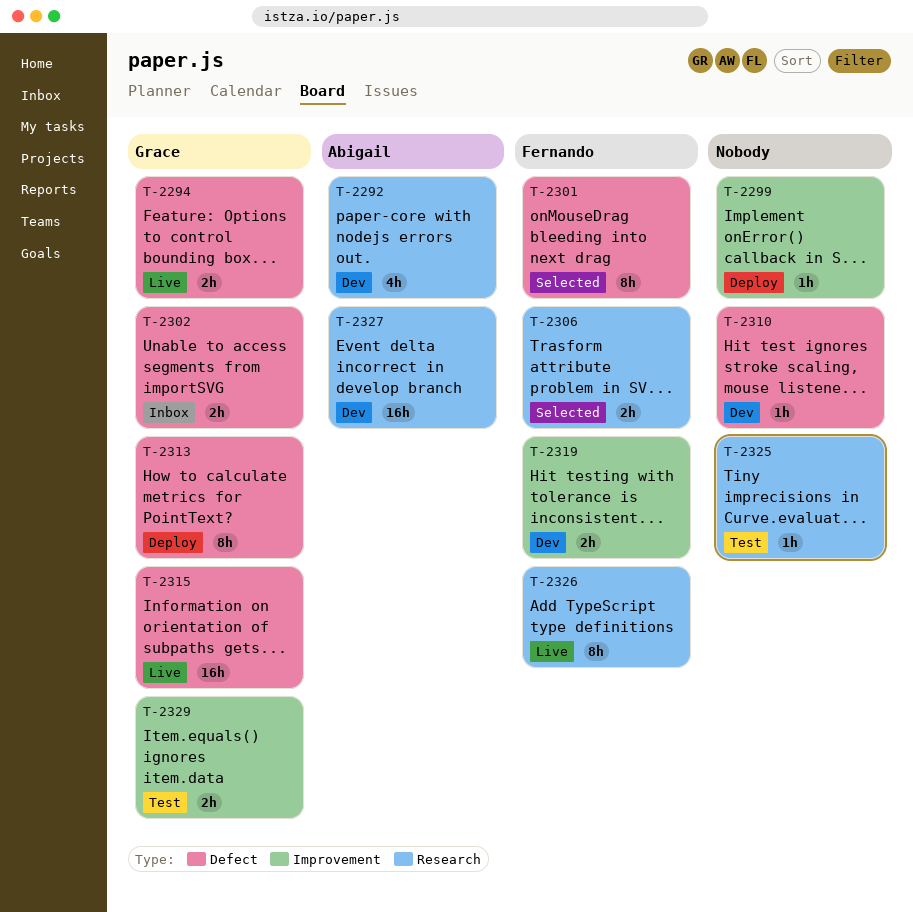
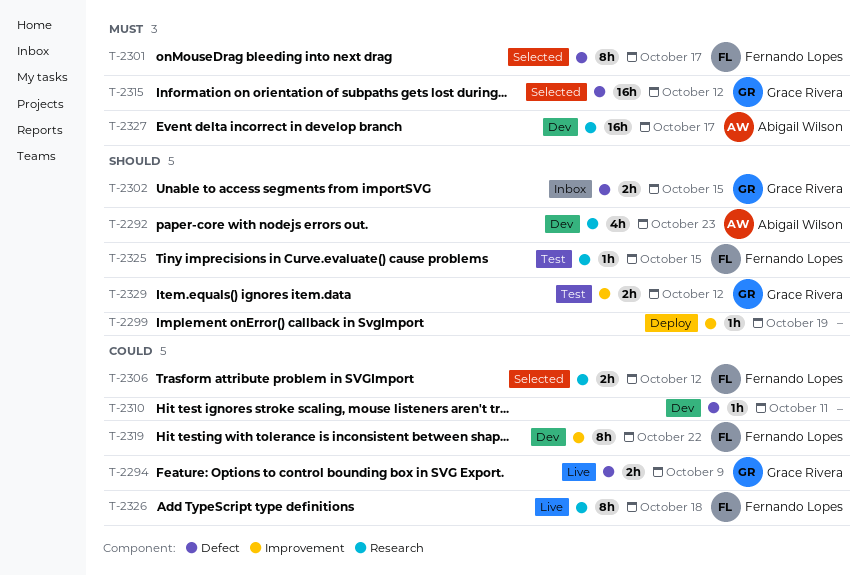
T-2313: present -> none
T-2315, status: Live -> Selected
T-2319, estimate: 2h -> 8h
T-2325, owner: none -> Fernando Lopes

